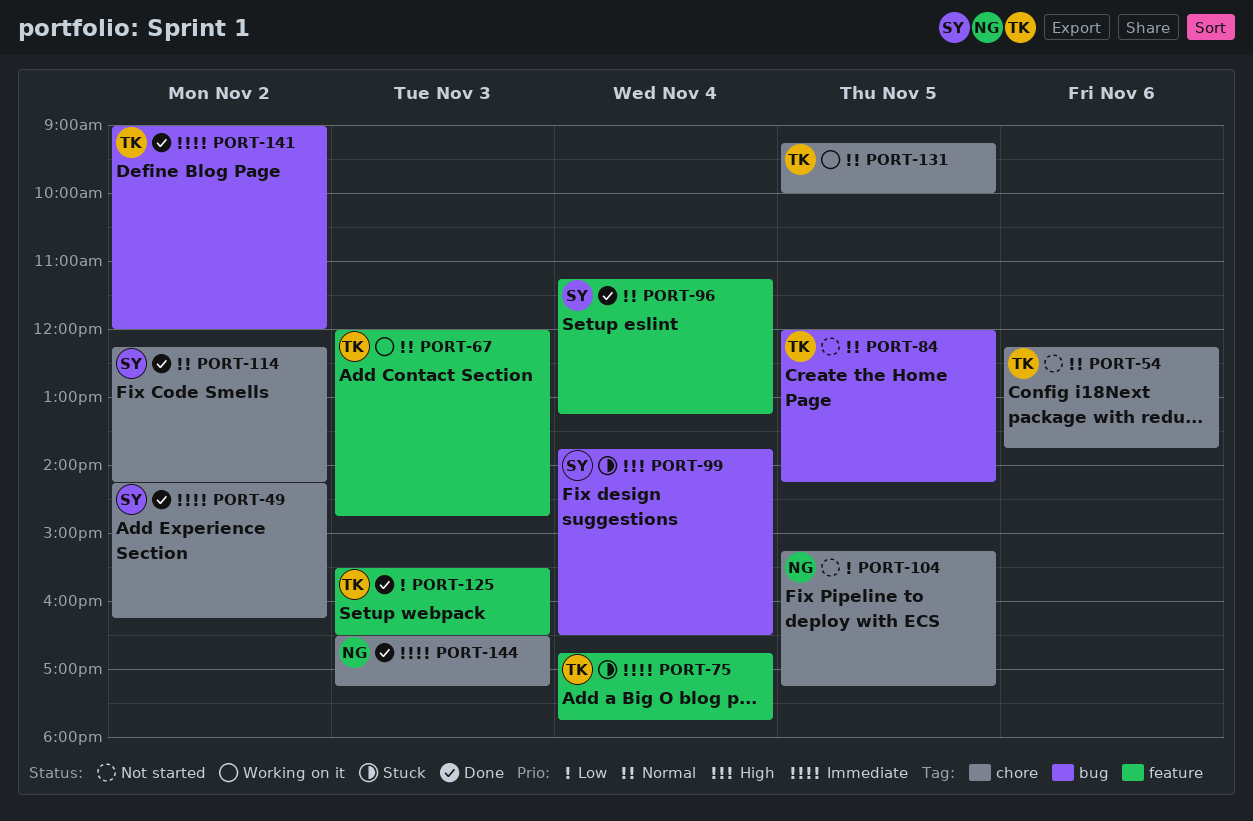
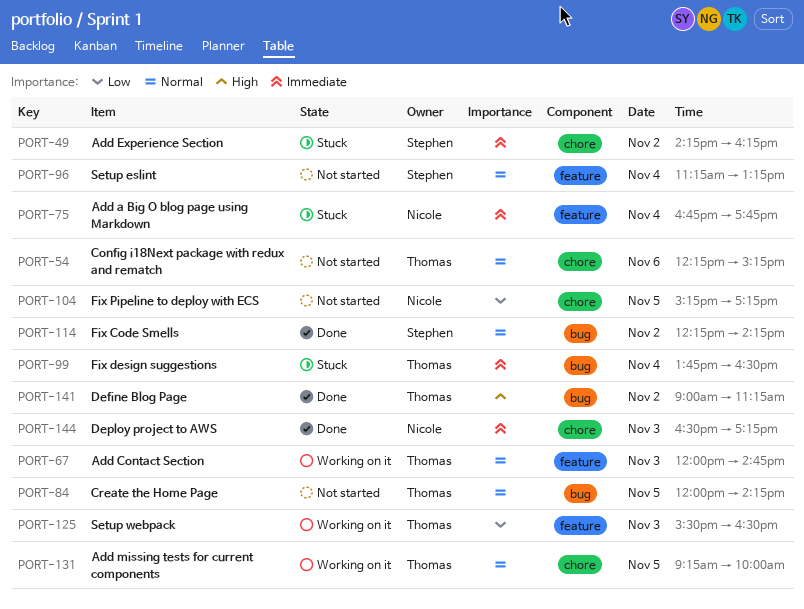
PORT-49, status: Done -> Stuck
PORT-54, ends: 13:45 -> 15:15
PORT-75, owner: Thomas -> Nicole
PORT-96, status: Done -> Not started
PORT-99, owner: Stephen -> Thomas
PORT-99, priority: High -> Immediate
PORT-114, label: chore -> bug
PORT-125, status: Done -> Working on it
PORT-141, priority: Immediate -> High
PORT-141, ends: 12:00 -> 11:15

